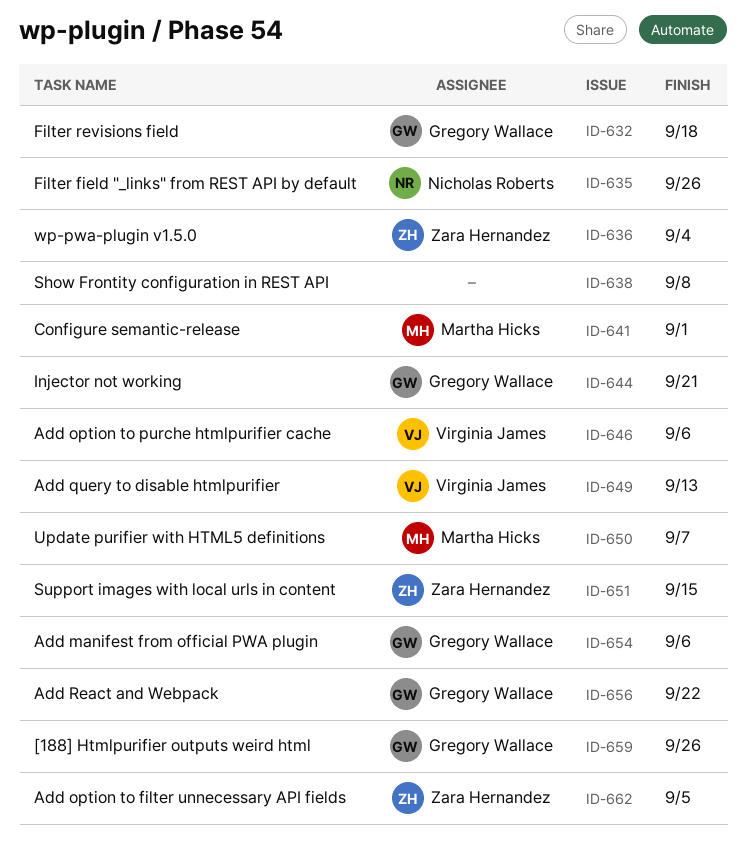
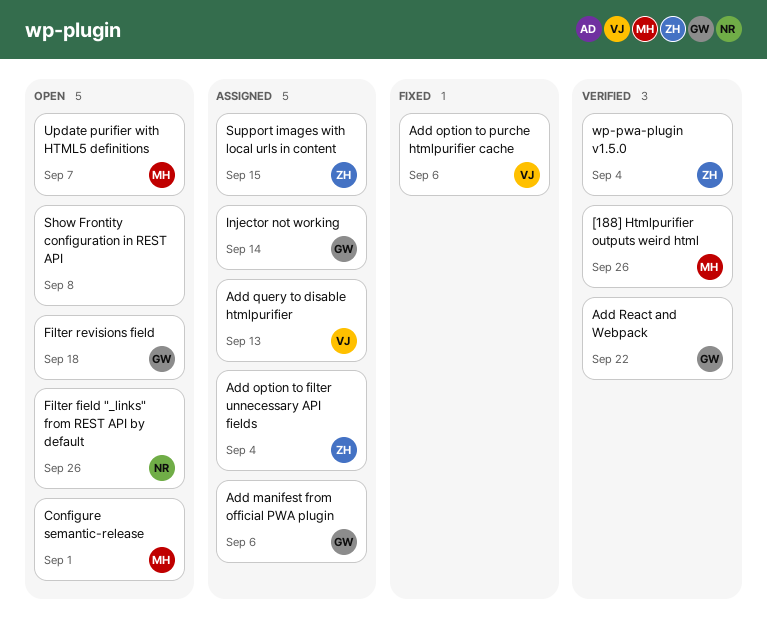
[188] Htmlpurifier outputs weird html, owner: Gregory Wallace -> Martha Hicks
Add option to filter unnecessary API fields, due: Sep 5 -> Sep 4
Injector not working, due: Sep 21 -> Sep 14

